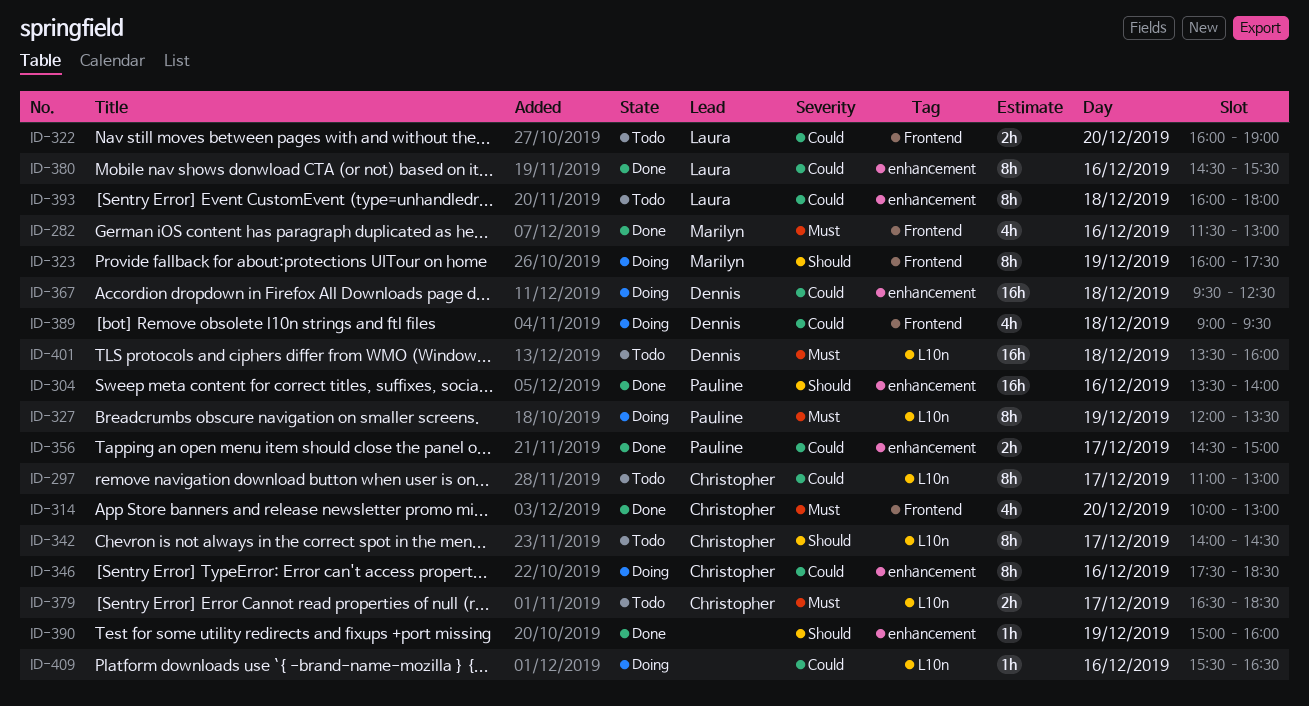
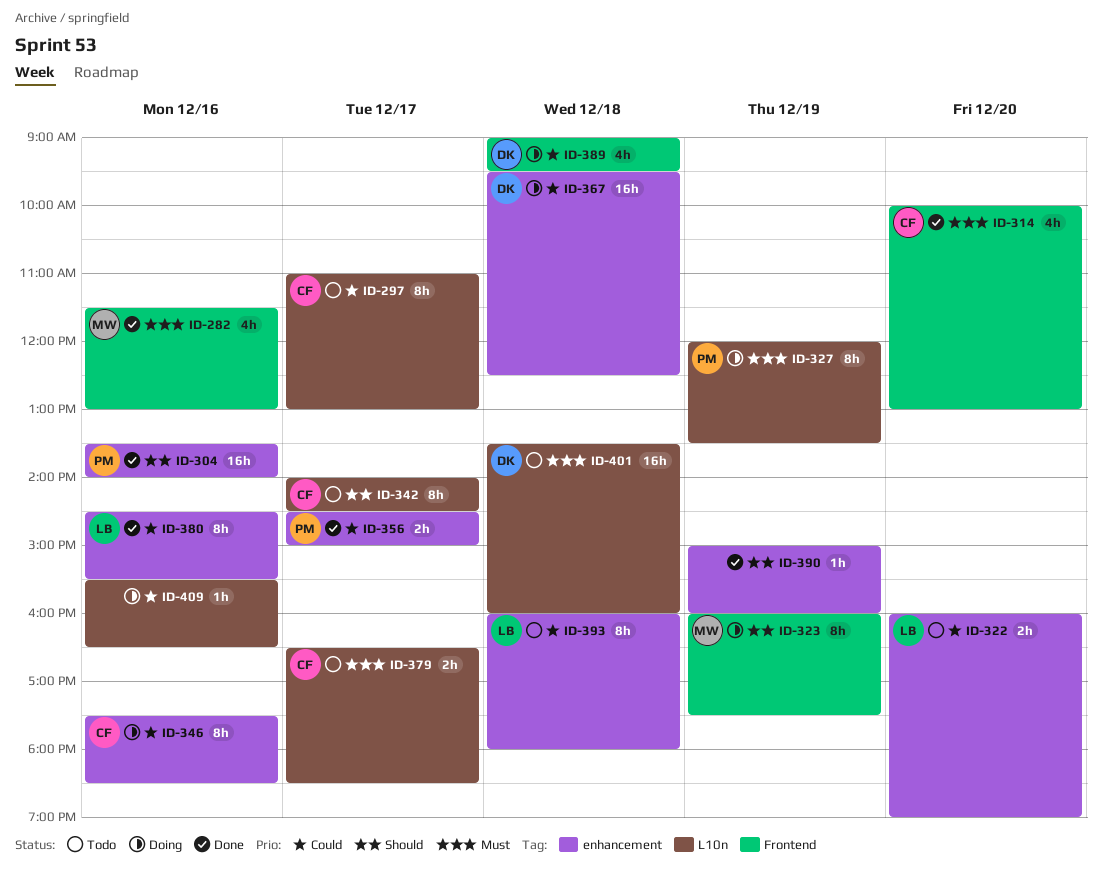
ID-322, label: Frontend -> enhancement

